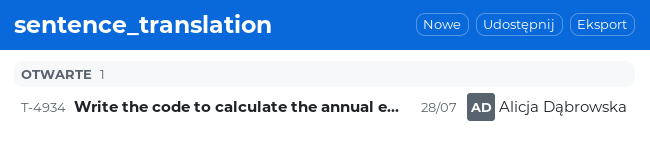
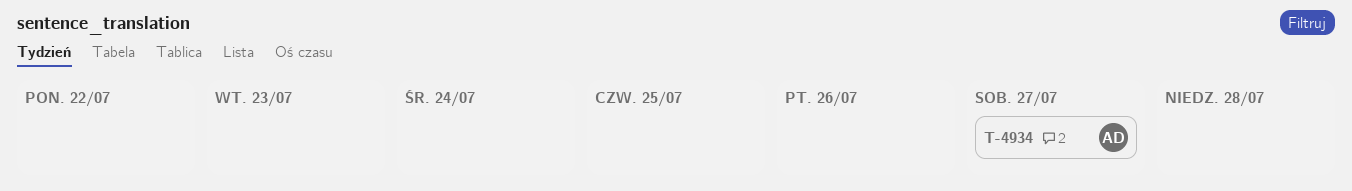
T-4934, due: Jul 28 -> Jul 27

